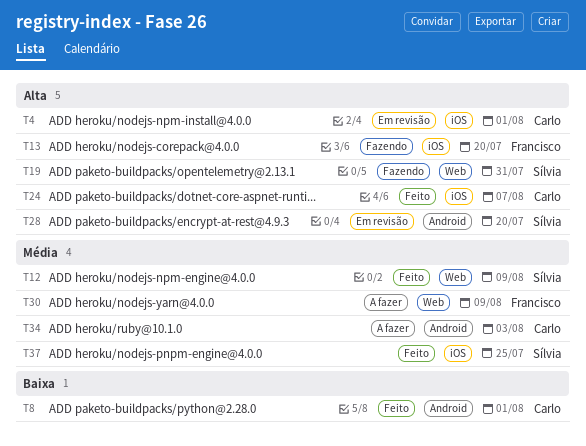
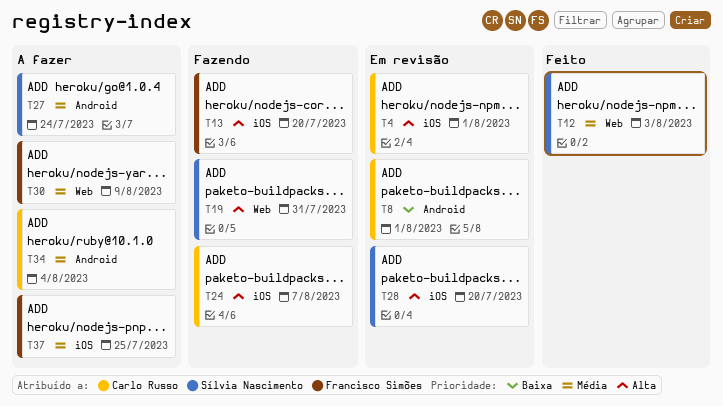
T8, status: Feito -> Em revisão
T12, due: Aug 9 -> Aug 3
T24, status: Feito -> Fazendo
T27: none -> present
T28, label: Android -> iOS
T34, due: Aug 3 -> Aug 4
T37, status: Feito -> A fazer
T37, owner: Sílvia Nascimento -> Francisco Simões

